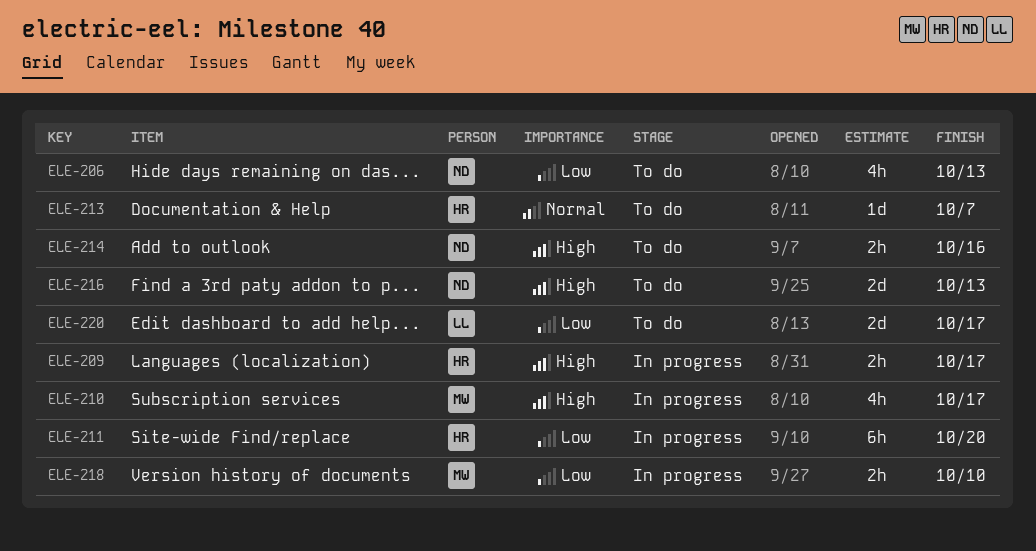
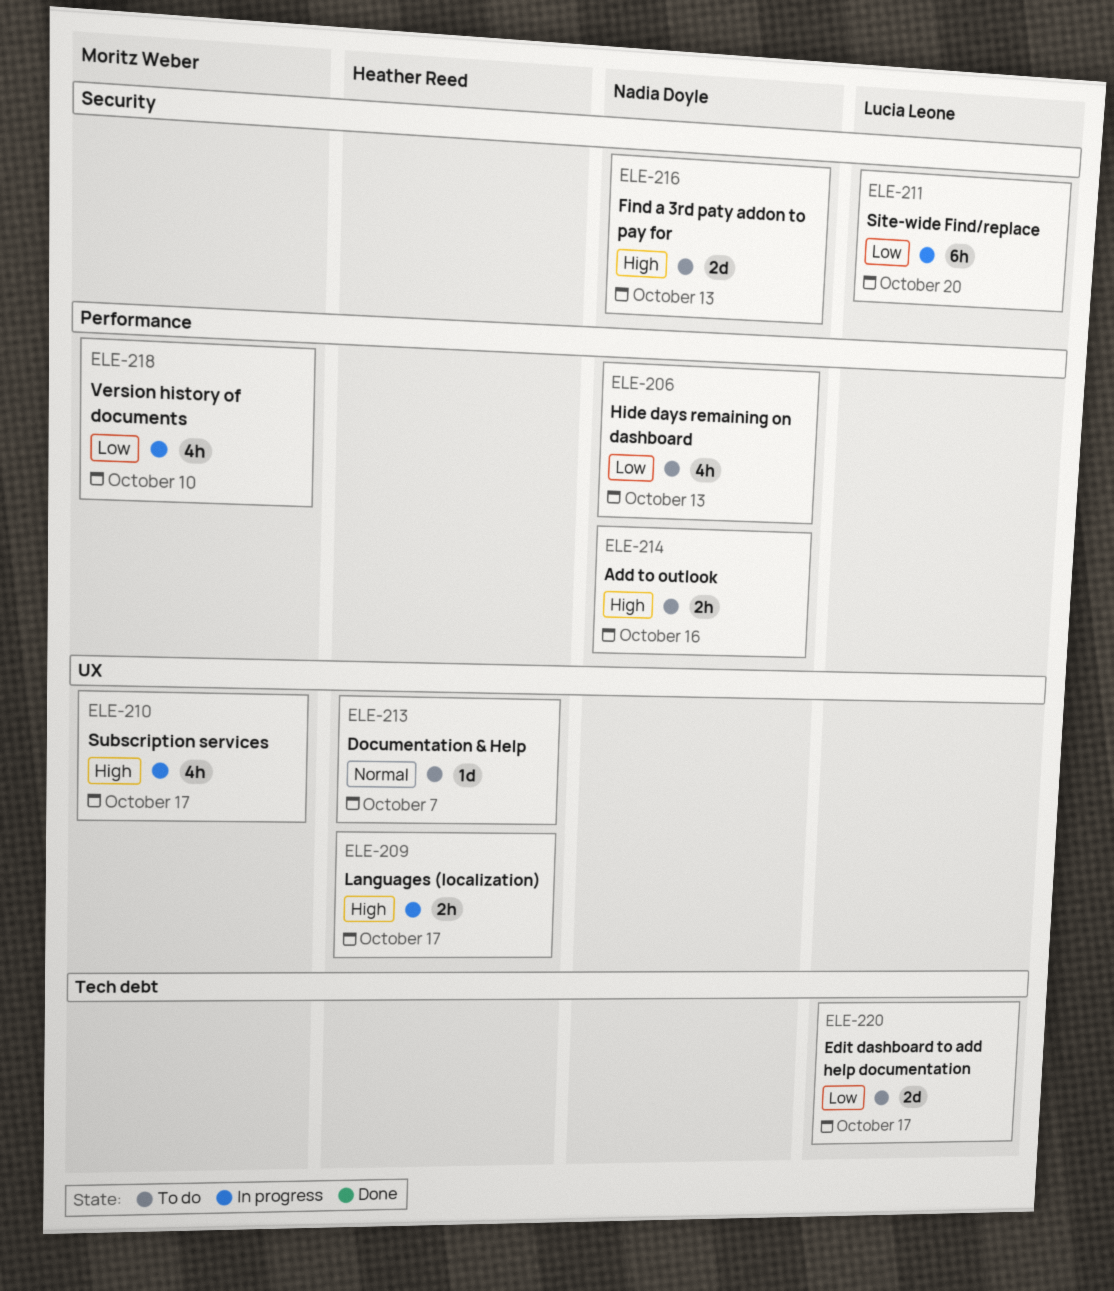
ELE-211, owner: Heather Reed -> Lucia Leone
ELE-218, estimate: 2h -> 4h

